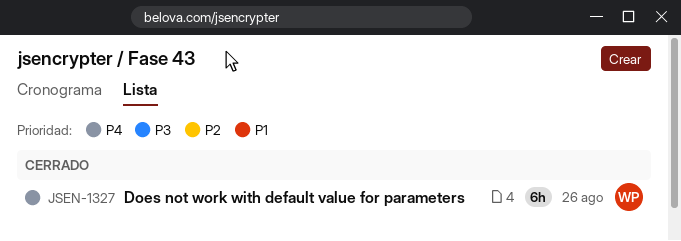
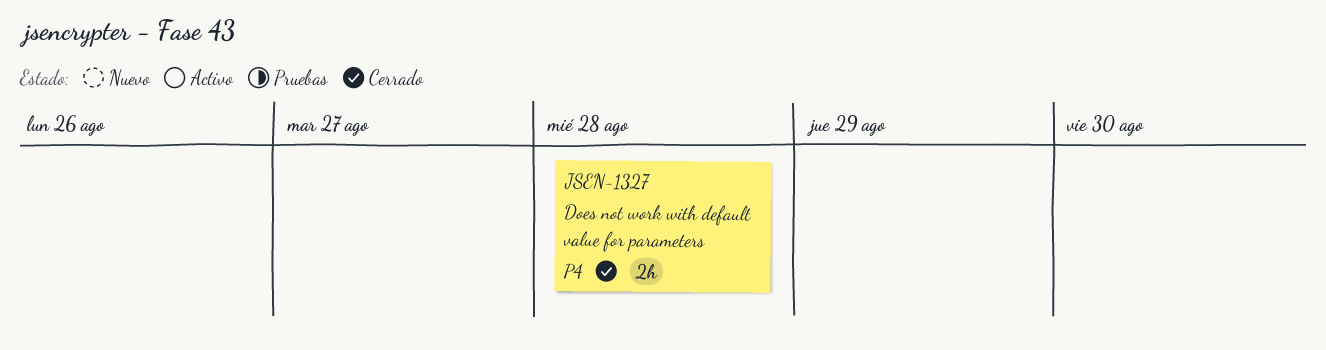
JSEN-1327, estimate: 6h -> 2h
JSEN-1327, due: Aug 26 -> Aug 28

